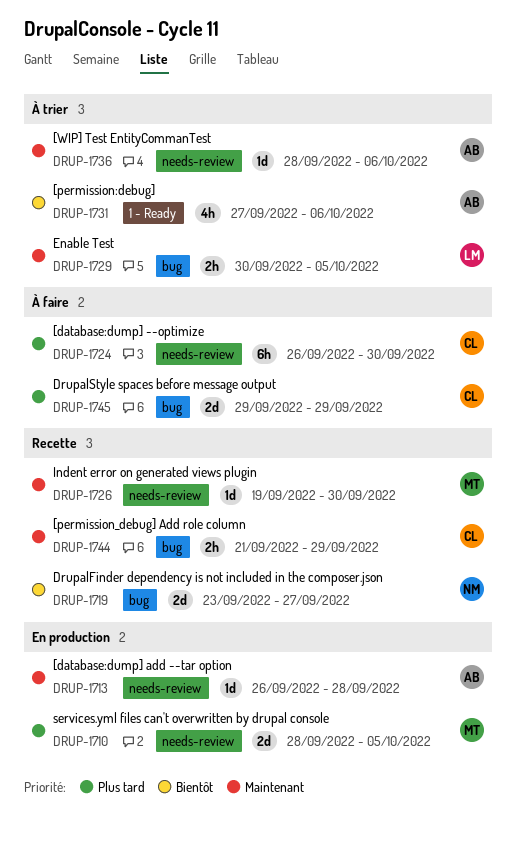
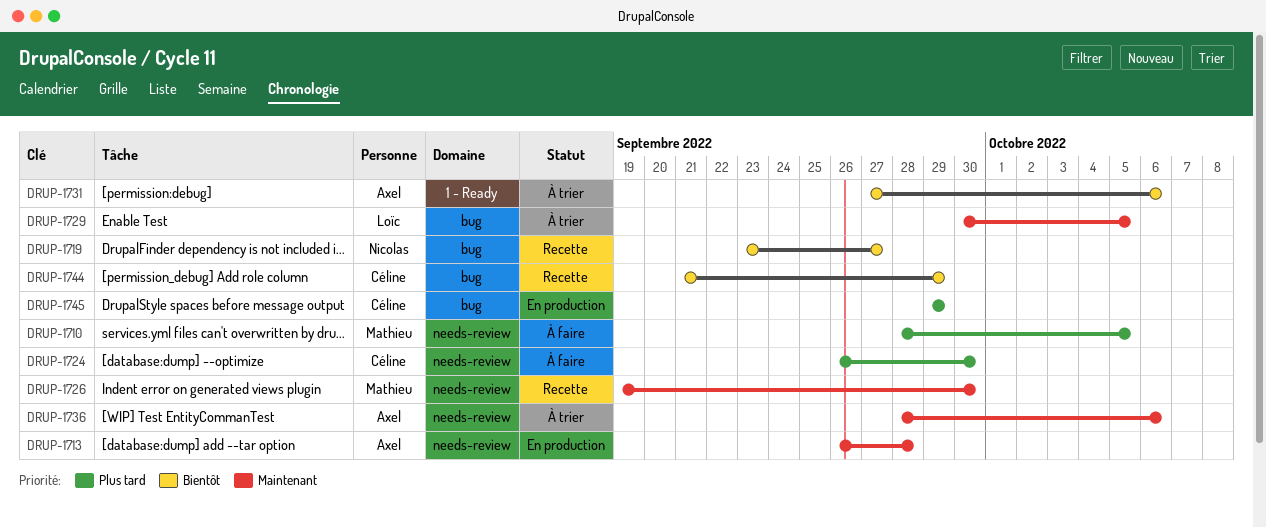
DRUP-1710, status: En production -> À faire
DRUP-1744, priority: Maintenant -> Bientôt
DRUP-1745, status: À faire -> En production

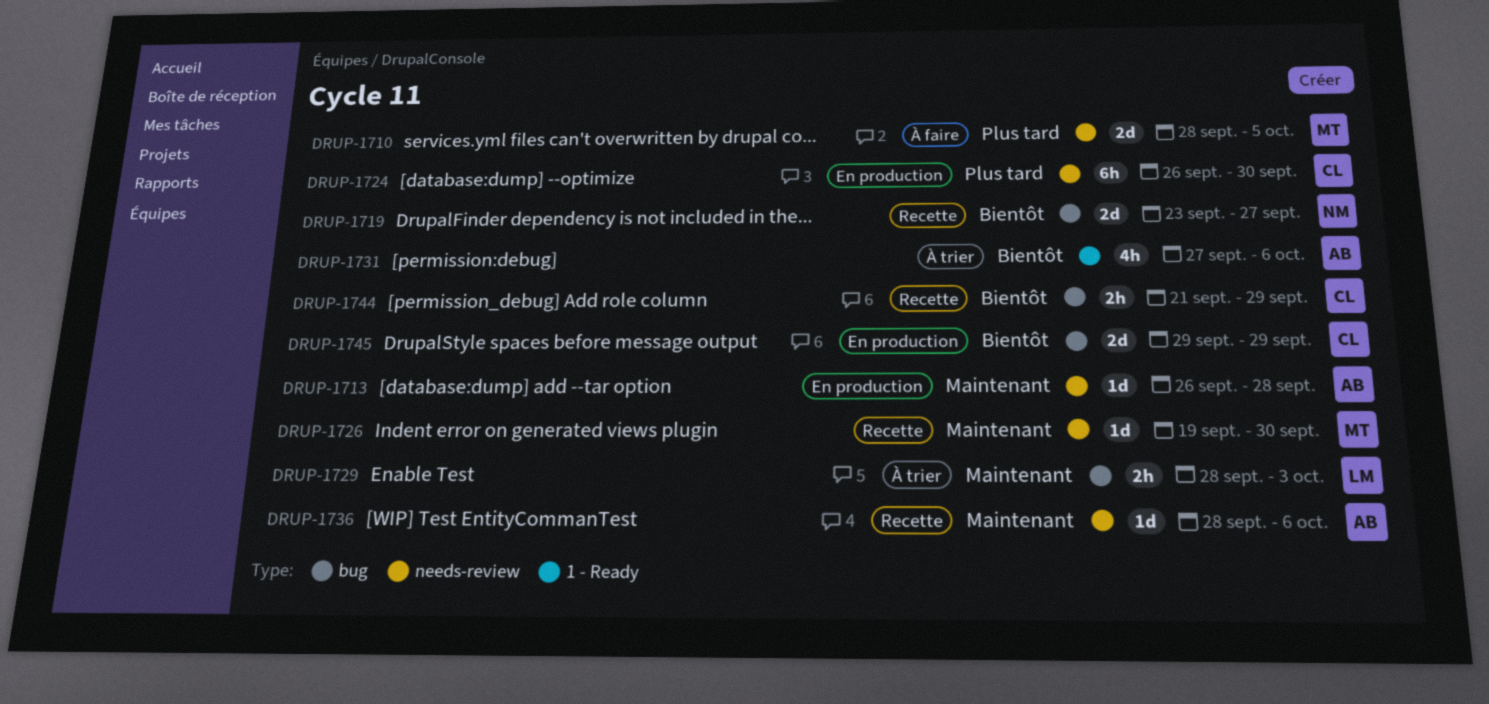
DRUP-1724, status: À faire -> En production
DRUP-1729, start: Sep 30 -> Sep 28
DRUP-1729, due: Oct 5 -> Oct 3
DRUP-1736, status: À trier -> Recette
DRUP-1745, priority: Plus tard -> Bientôt

